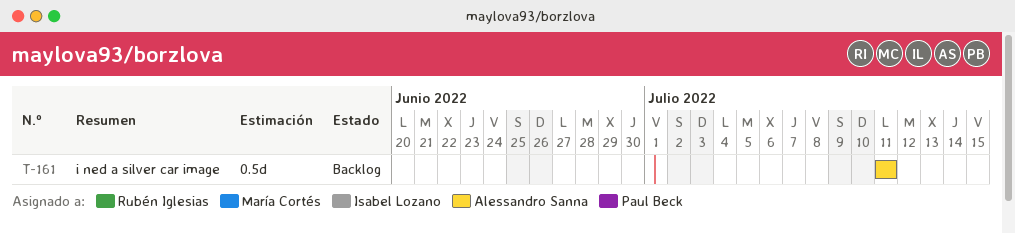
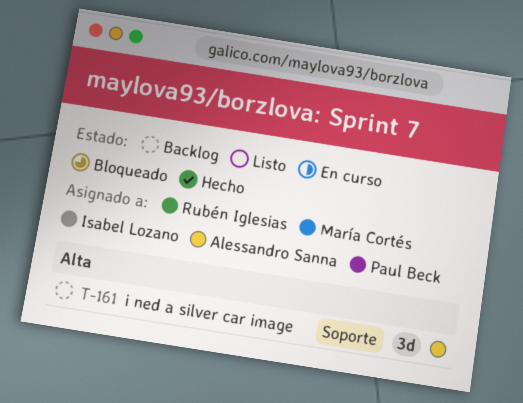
T-161, estimate: 0.5d -> 3d

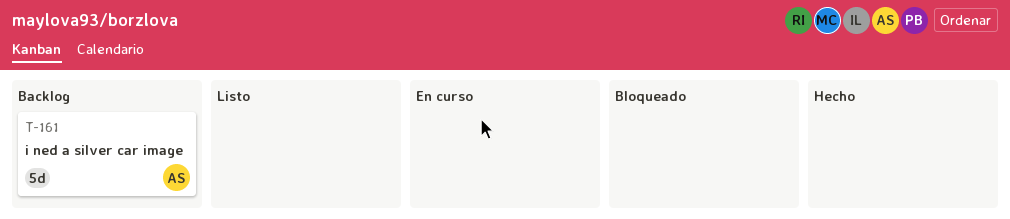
T-161, estimate: 3d -> 5d

